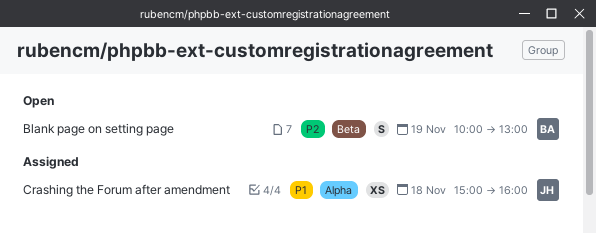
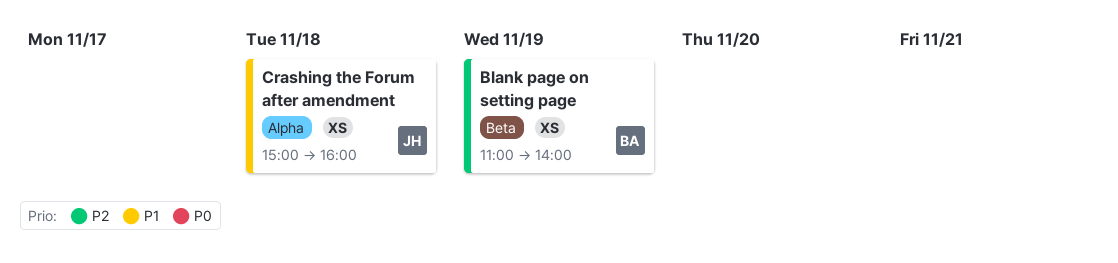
Blank page on setting page, estimate: S -> XS
Blank page on setting page, begins: 10:00 -> 11:00
Blank page on setting page, ends: 13:00 -> 14:00

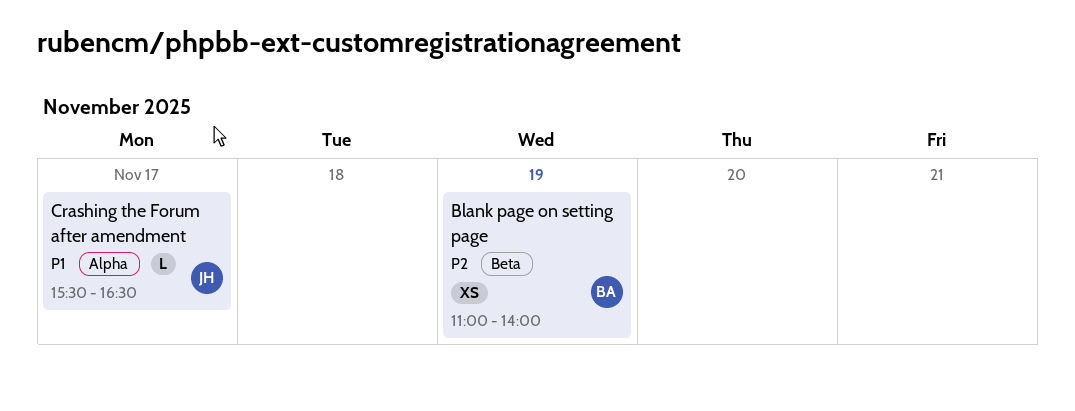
Crashing the Forum after amendment, estimate: XS -> L
Crashing the Forum after amendment, day: Nov 18 -> Nov 17
Crashing the Forum after amendment, begins: 15:00 -> 15:30
Crashing the Forum after amendment, ends: 16:00 -> 16:30

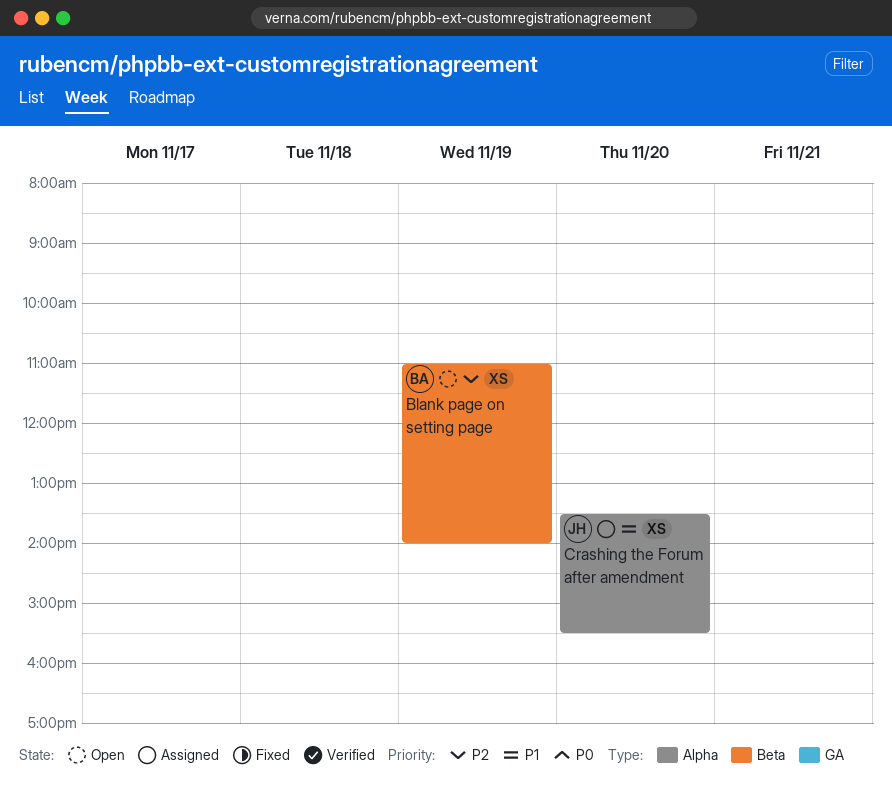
Crashing the Forum after amendment, estimate: L -> XS
Crashing the Forum after amendment, day: Nov 17 -> Nov 20
Crashing the Forum after amendment, begins: 15:30 -> 13:30
Crashing the Forum after amendment, ends: 16:30 -> 15:30

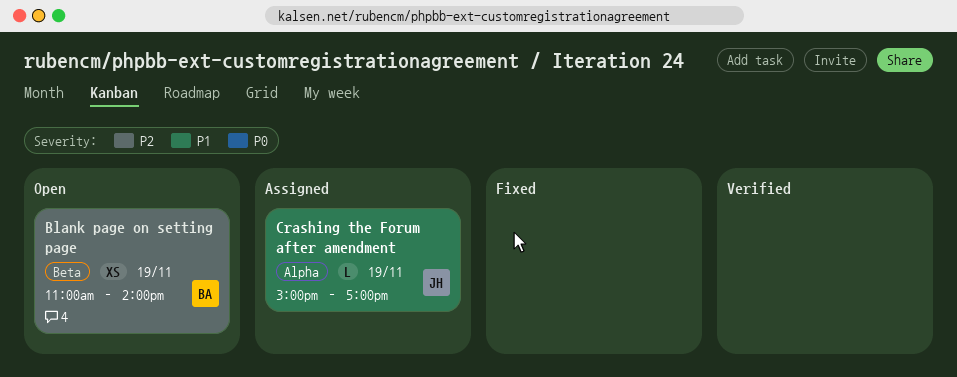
Crashing the Forum after amendment, estimate: XS -> L
Crashing the Forum after amendment, day: Nov 20 -> Nov 19
Crashing the Forum after amendment, begins: 13:30 -> 15:00
Crashing the Forum after amendment, ends: 15:30 -> 17:00

